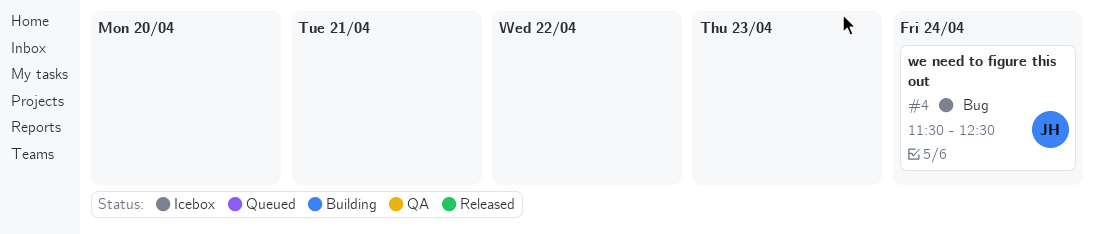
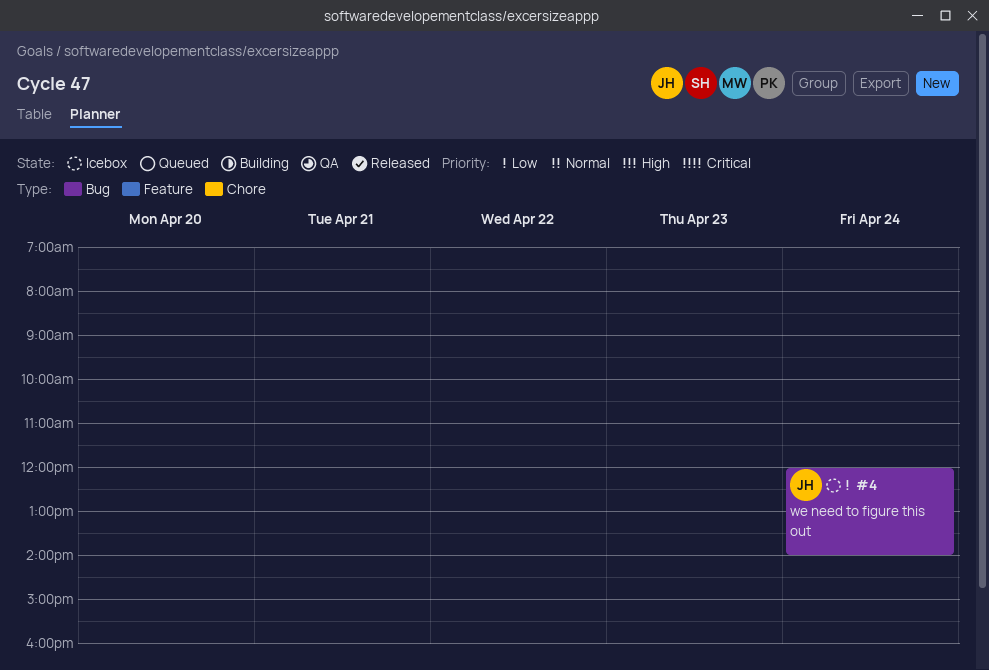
#4, begins: 11:30 -> 12:00
#4, ends: 12:30 -> 14:00

